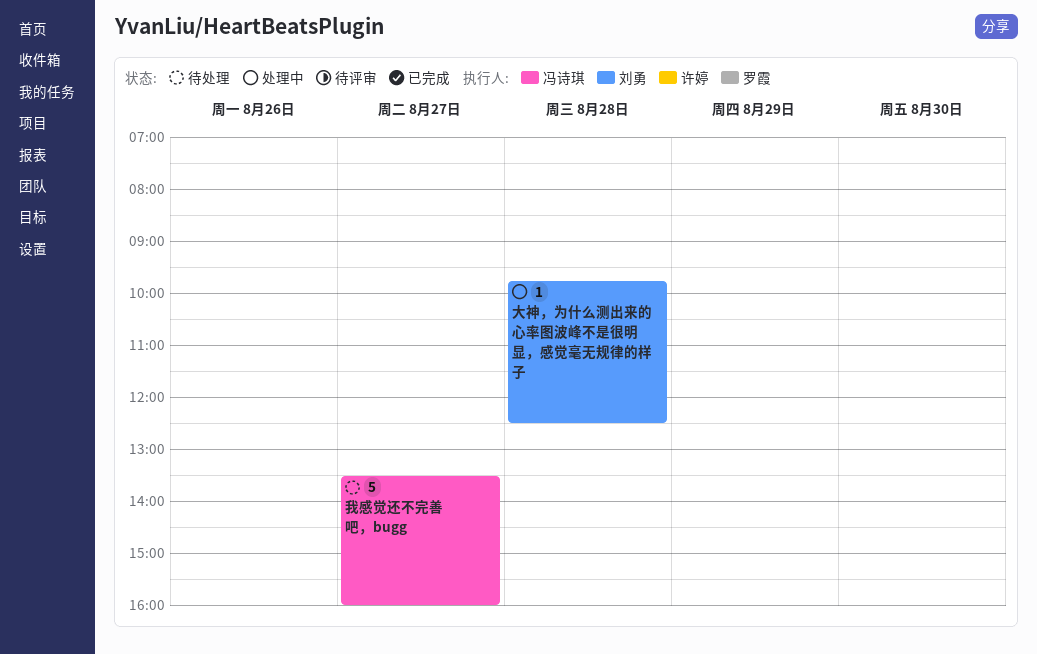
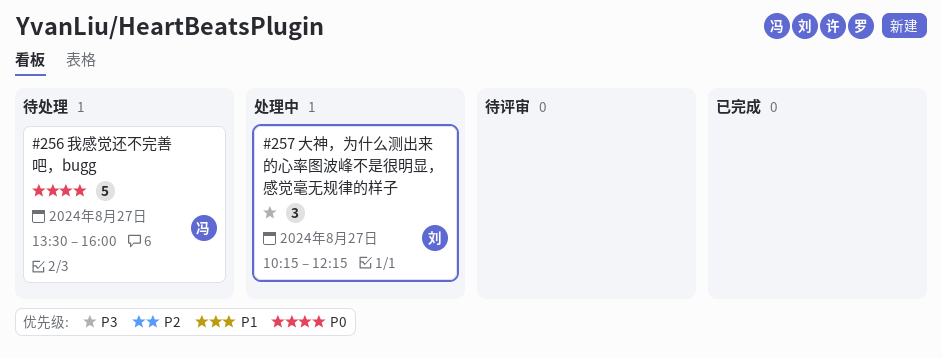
大神，为什么测出来的心率图波峰不是很明显，感觉毫无规律的样子, estimate: 1 -> 3
大神，为什么测出来的心率图波峰不是很明显，感觉毫无规律的样子, day: Aug 28 -> Aug 27
大神，为什么测出来的心率图波峰不是很明显，感觉毫无规律的样子, begins: 09:45 -> 10:15
大神，为什么测出来的心率图波峰不是很明显，感觉毫无规律的样子, ends: 12:30 -> 12:15

